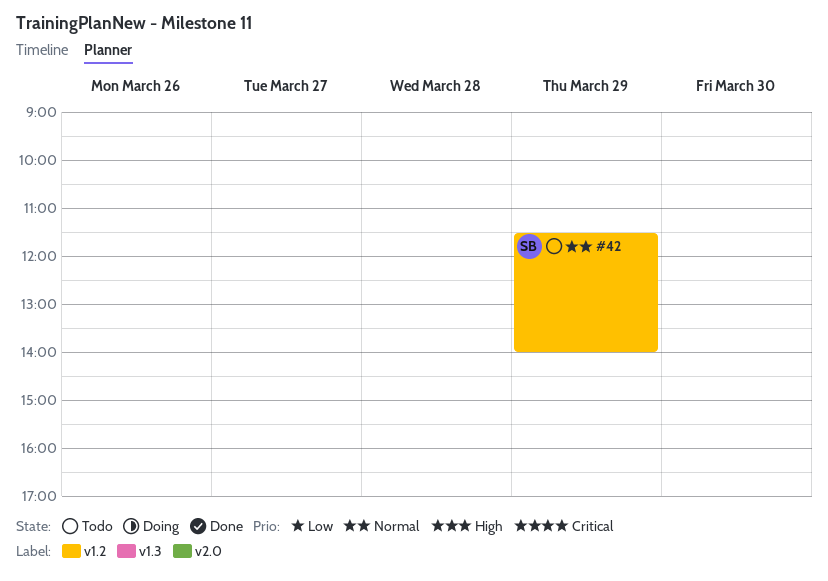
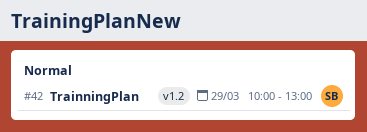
#42, begins: 11:30 -> 10:00
#42, ends: 14:00 -> 13:00

